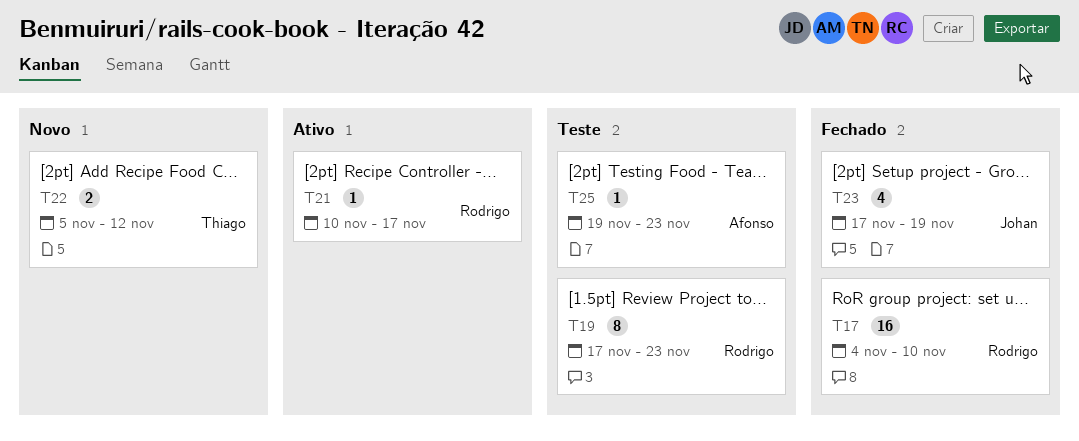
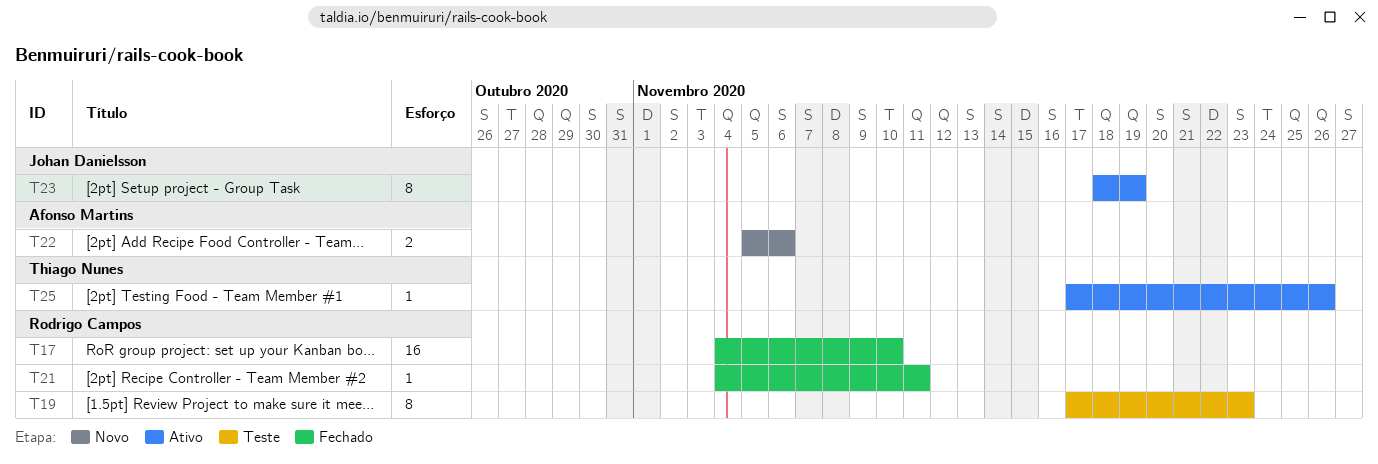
T21, status: Ativo -> Fechado
T21, start: Nov 10 -> Nov 4
T21, due: Nov 17 -> Nov 11
T22, owner: Thiago Nunes -> Afonso Martins
T22, due: Nov 12 -> Nov 6
T23, status: Fechado -> Ativo
T23, estimate: 4 -> 8
T23, start: Nov 17 -> Nov 18
T25, status: Teste -> Ativo
T25, owner: Afonso Martins -> Thiago Nunes
T25, start: Nov 19 -> Nov 17
T25, due: Nov 23 -> Nov 26

